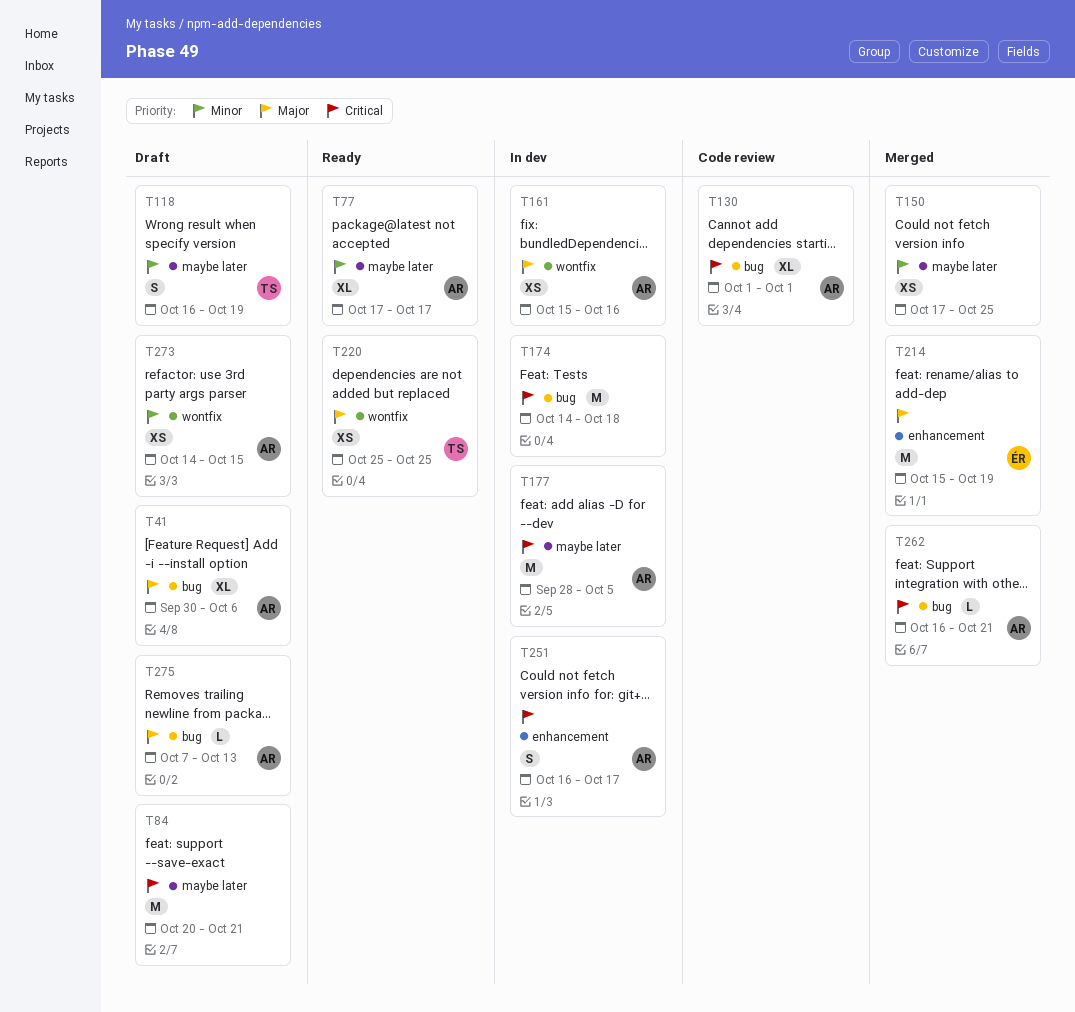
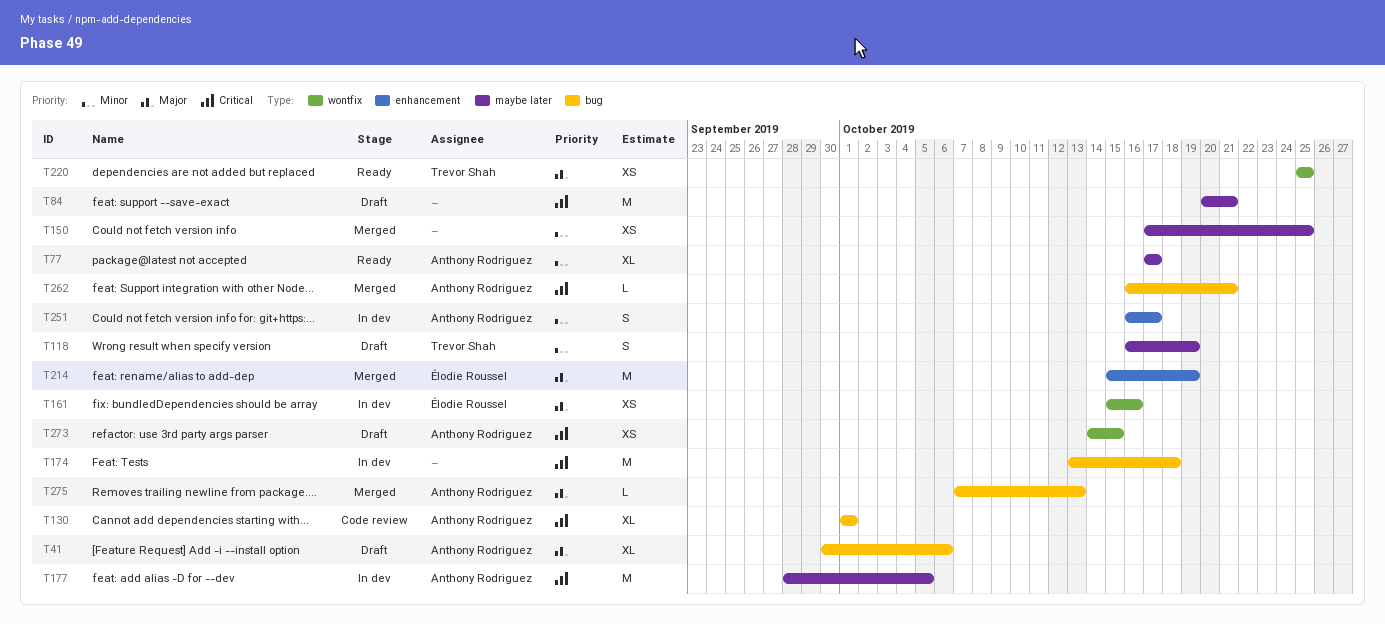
T161, owner: Anthony Rodriguez -> Élodie Roussel
T174, start: Oct 14 -> Oct 13
T251, priority: Critical -> Minor
T273, priority: Minor -> Critical
T275, status: Draft -> Merged

